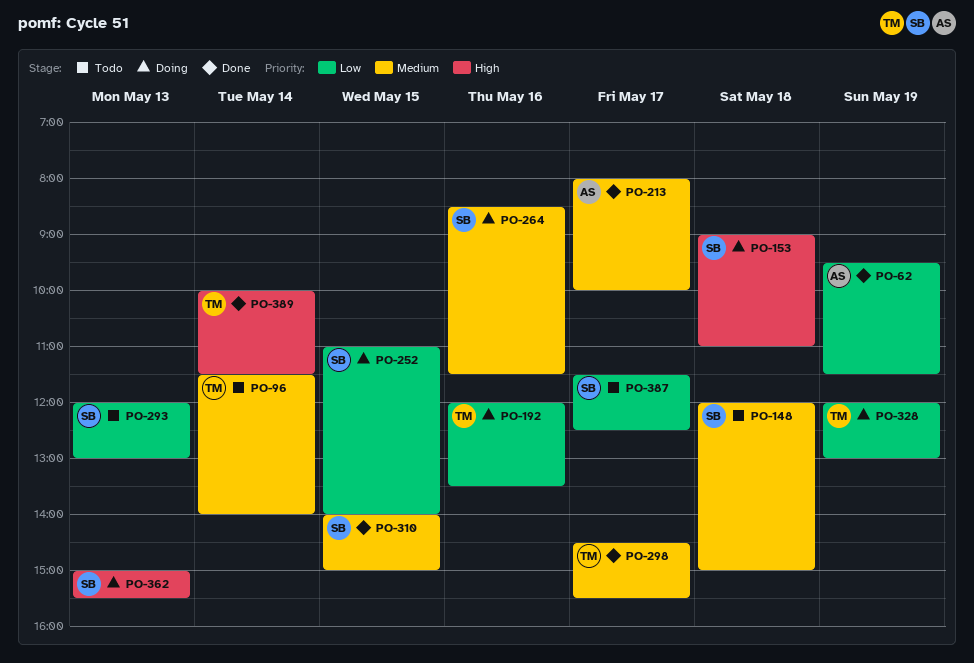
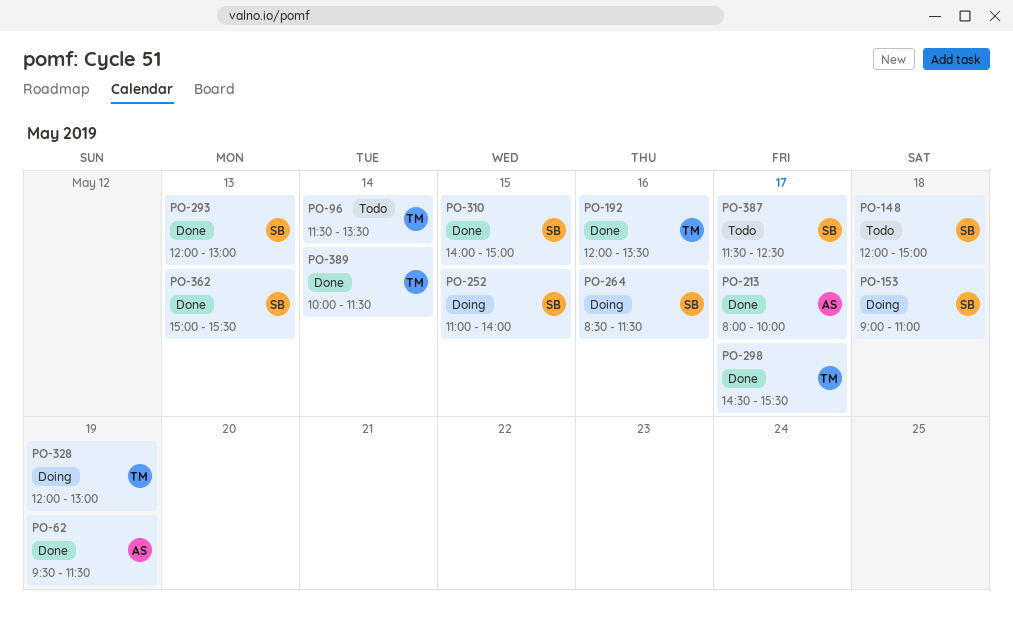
PO-96, ends: 14:00 -> 13:30
PO-192, status: Doing -> Done
PO-293, status: Todo -> Done
PO-362, status: Doing -> Done

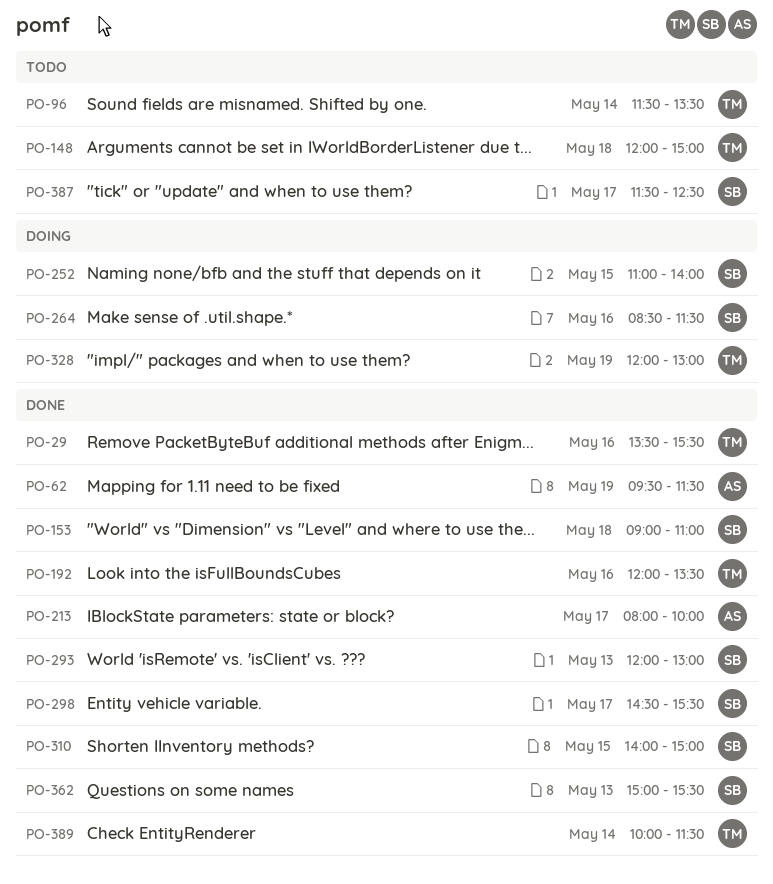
PO-29: none -> present
PO-148, owner: SB -> TM
PO-153, status: Doing -> Done
PO-298, owner: TM -> SB

